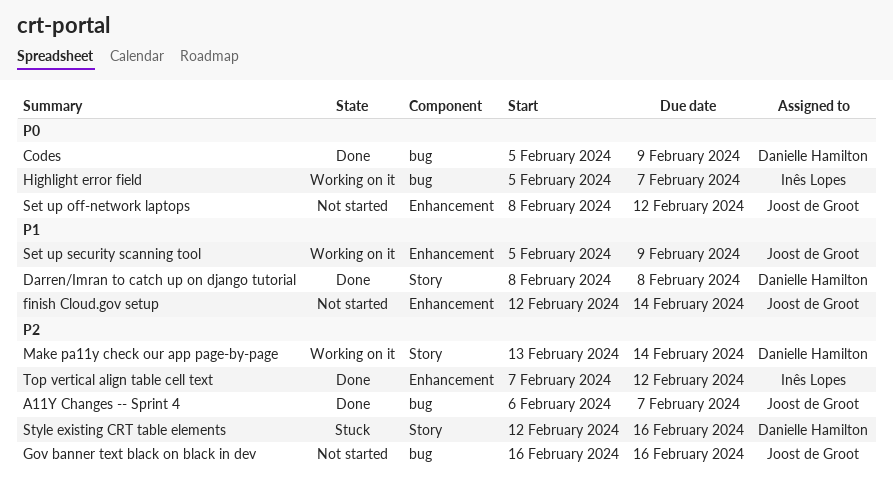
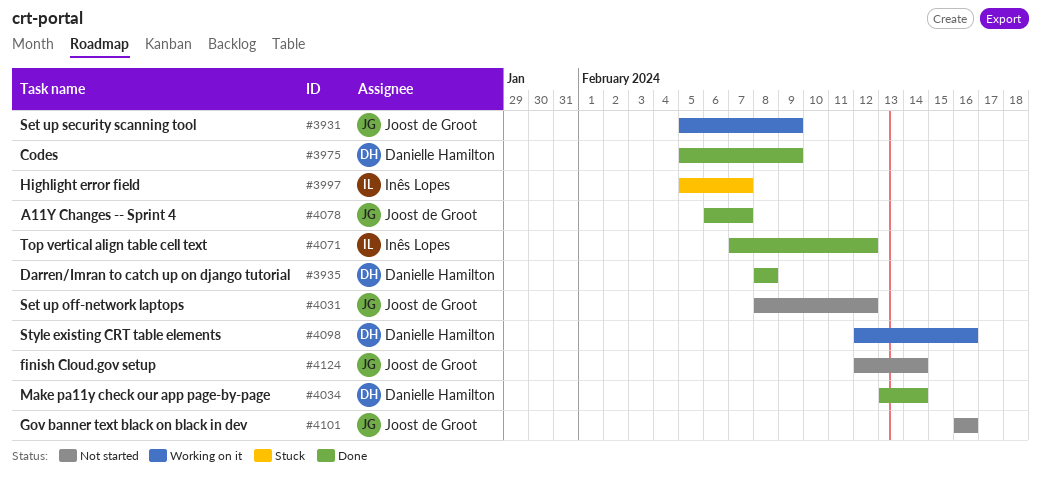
Highlight error field, status: Working on it -> Stuck
Make pa11y check our app page-by-page, status: Working on it -> Done
Style existing CRT table elements, status: Stuck -> Working on it

